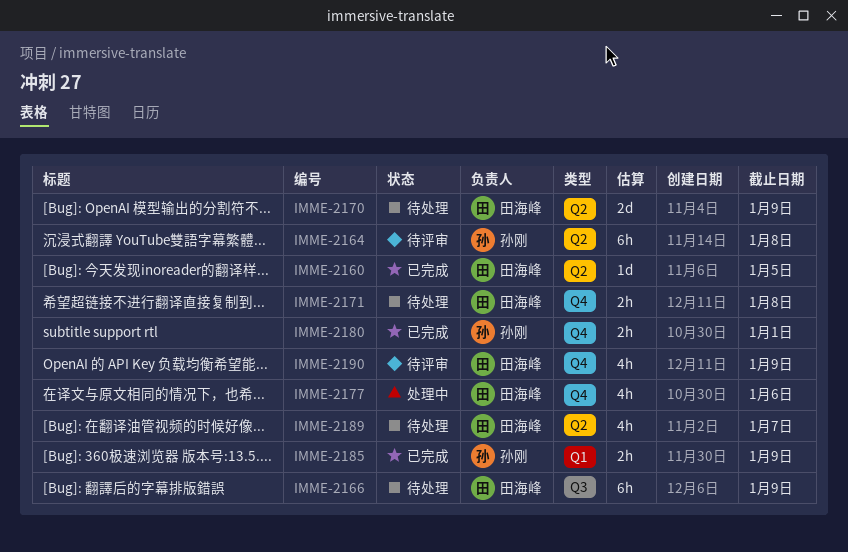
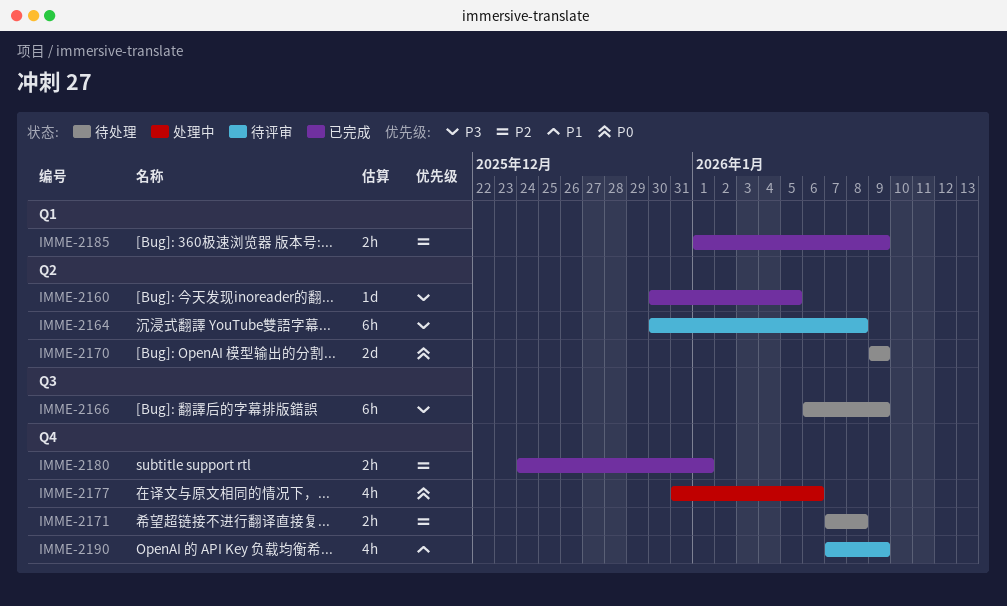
IMME-2189: present -> none

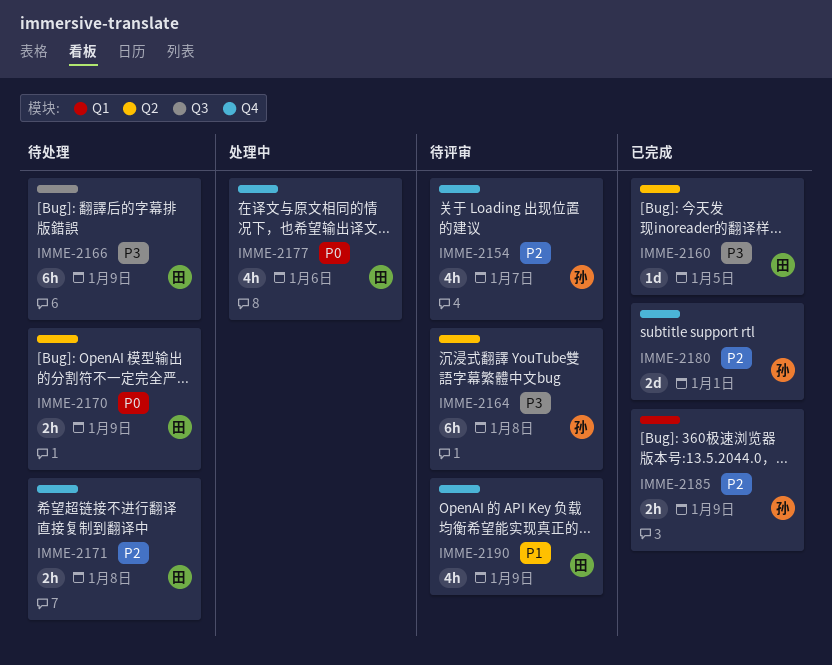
IMME-2154: none -> present
IMME-2170, estimate: 2d -> 2h
IMME-2180, estimate: 2h -> 2d

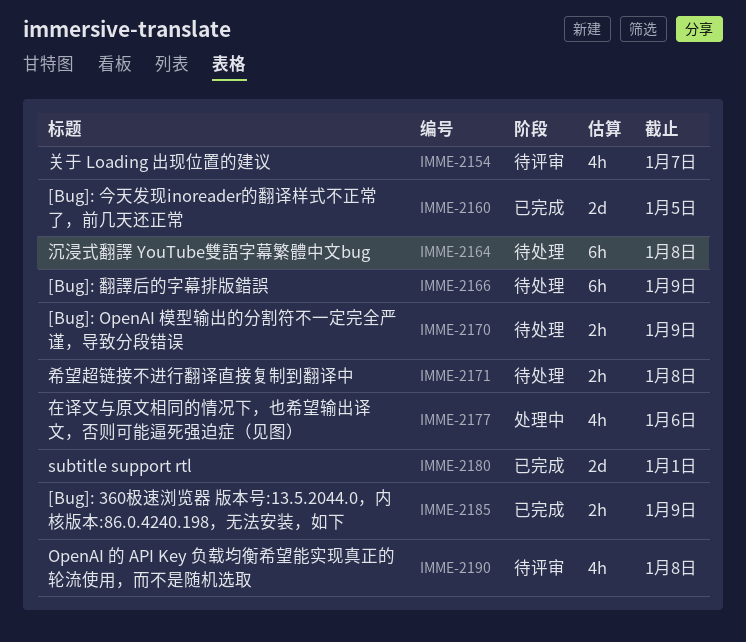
IMME-2160, estimate: 1d -> 2d
IMME-2164, status: 待评审 -> 待处理
IMME-2190, due: Jan 9 -> Jan 8

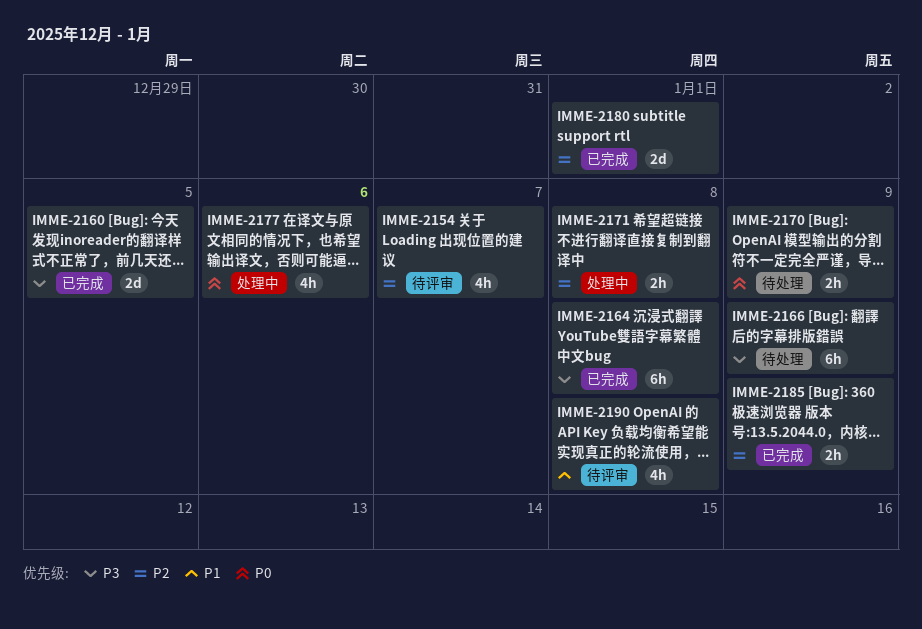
IMME-2164, status: 待处理 -> 已完成
IMME-2171, status: 待处理 -> 处理中

